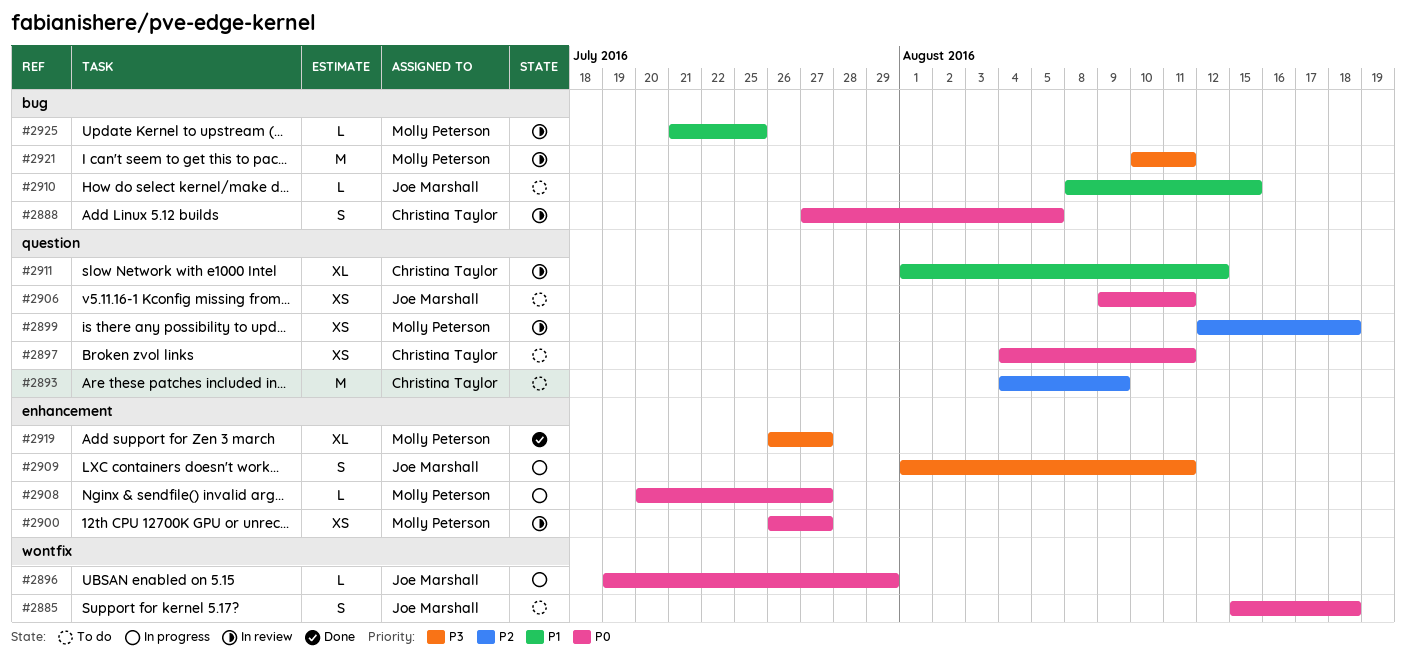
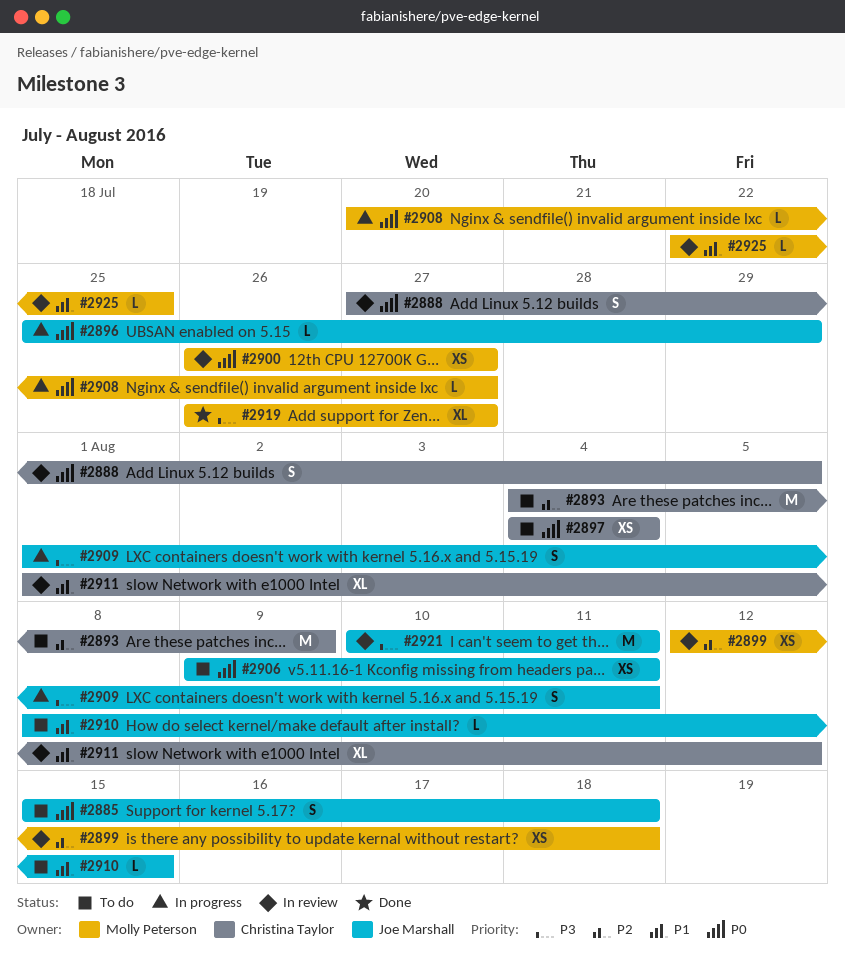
#2896, start: Jul 19 -> Jul 25
#2897, due: Aug 11 -> Aug 4
#2921, owner: Molly Peterson -> Joe Marshall
#2925, start: Jul 21 -> Jul 22

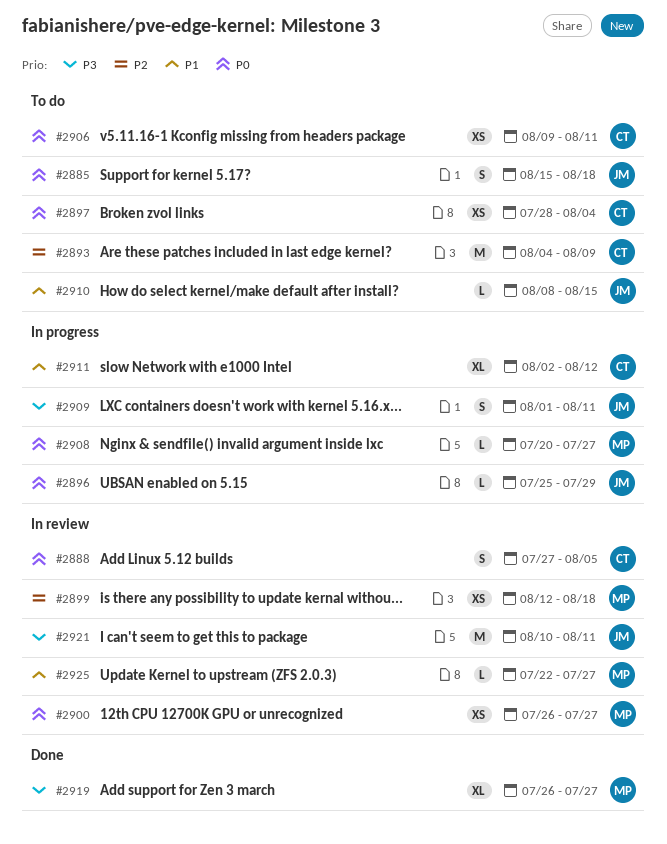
#2897, start: Aug 4 -> Jul 28
#2906, owner: Joe Marshall -> Christina Taylor
#2911, status: In review -> In progress
#2911, start: Aug 1 -> Aug 2
#2925, due: Jul 25 -> Jul 27

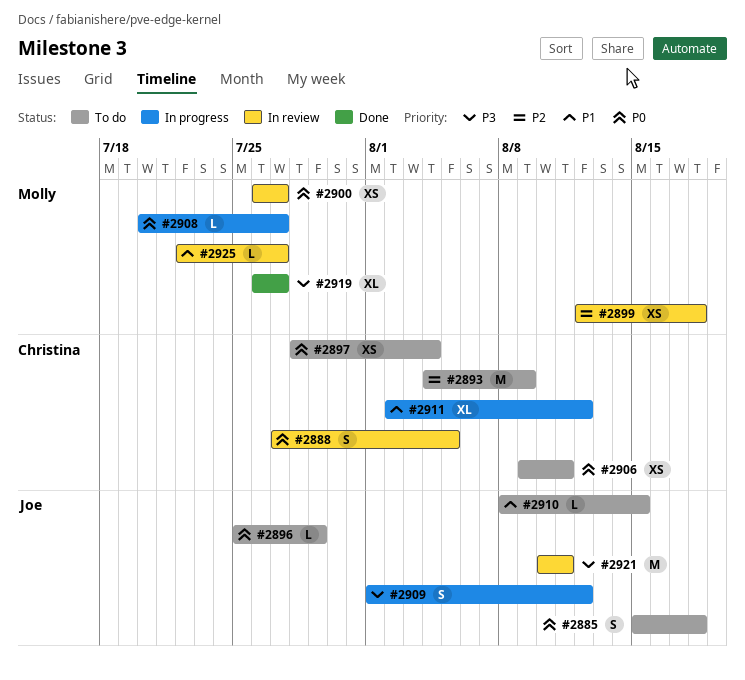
#2896, status: In progress -> To do
#2909, due: Aug 11 -> Aug 12

